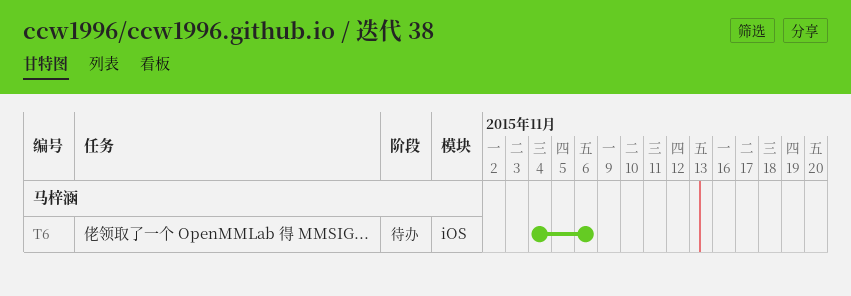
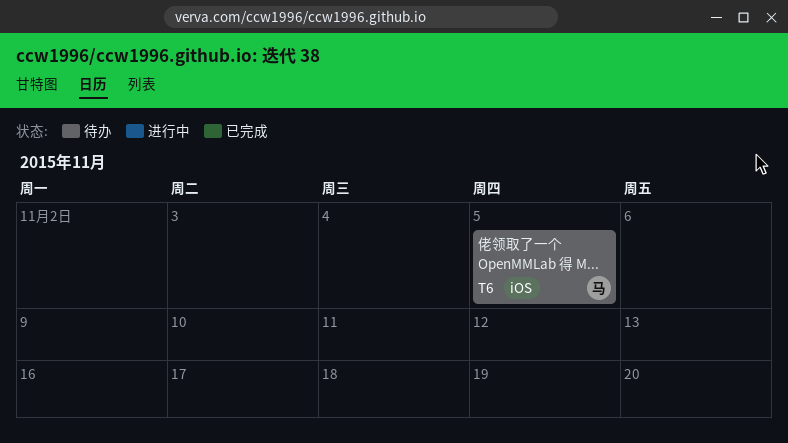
T6, due: Nov 6 -> Nov 5

